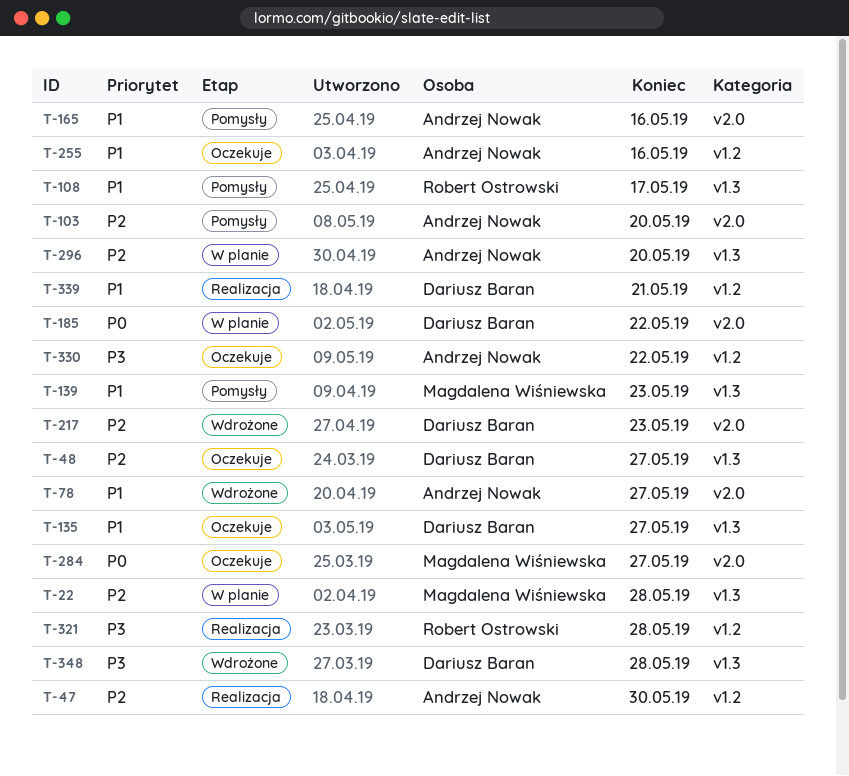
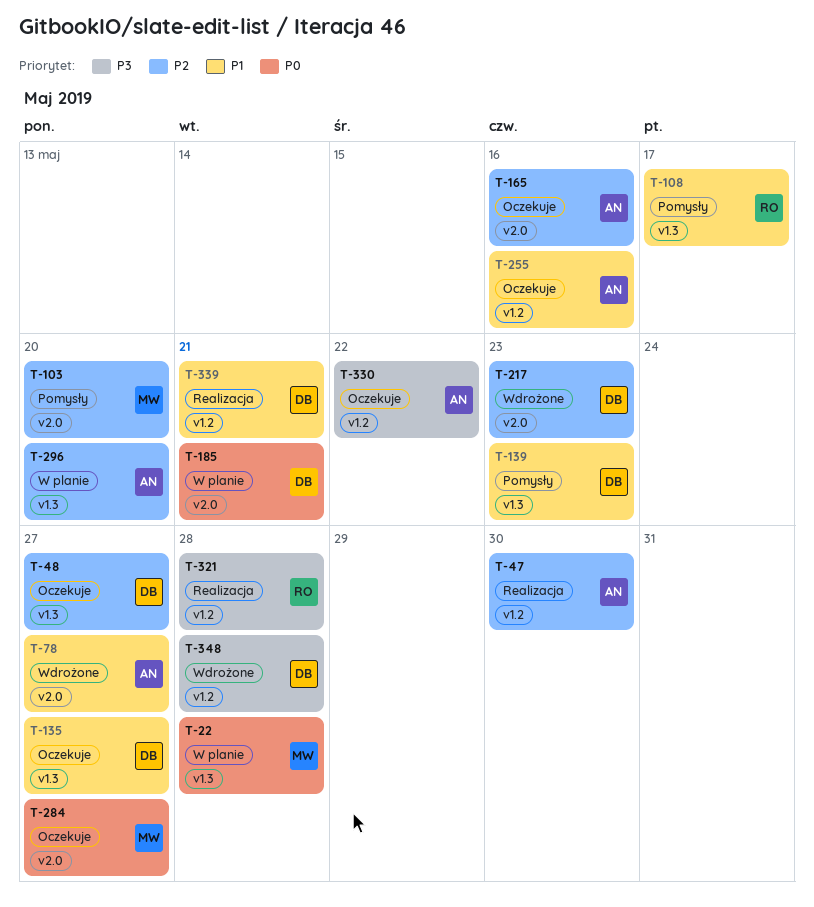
T-22, priority: P2 -> P0
T-103, owner: Andrzej Nowak -> Magdalena Wiśniewska
T-139, owner: Magdalena Wiśniewska -> Dariusz Baran
T-165, status: Pomysły -> Oczekuje
T-165, priority: P1 -> P2
T-185, due: May 22 -> May 21
T-348, label: v1.3 -> v1.2

